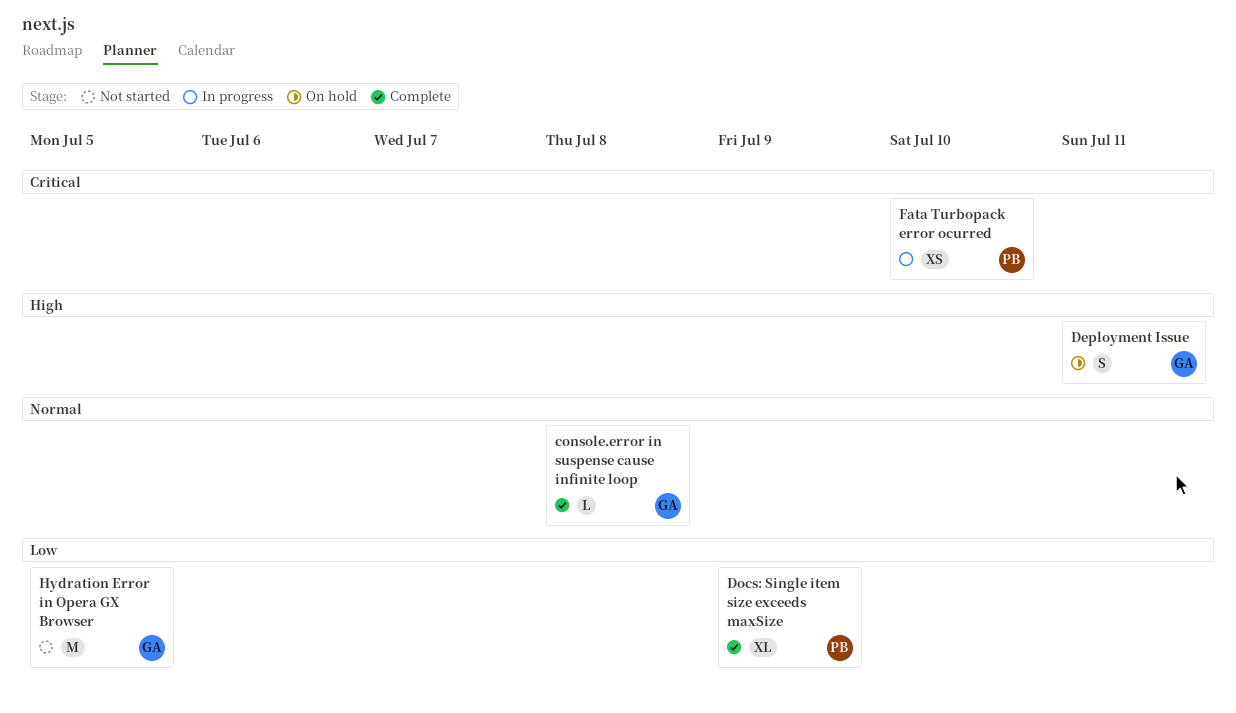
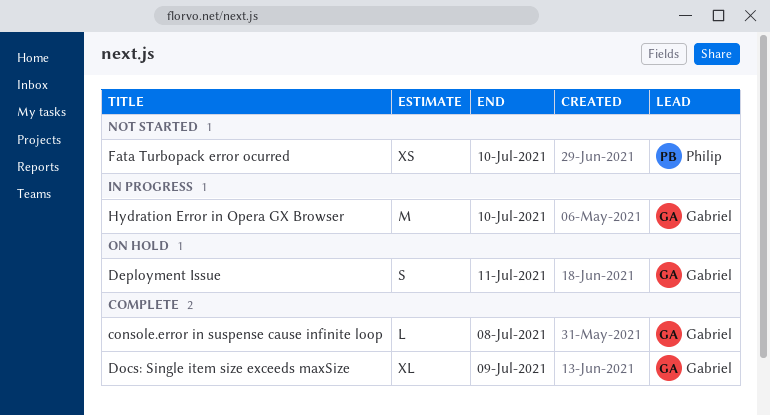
Docs: Single item size exceeds maxSize, owner: Philip -> Gabriel
Fata Turbopack error ocurred, status: In progress -> Not started
Hydration Error in Opera GX Browser, status: Not started -> In progress
Hydration Error in Opera GX Browser, due: Jul 5 -> Jul 10

